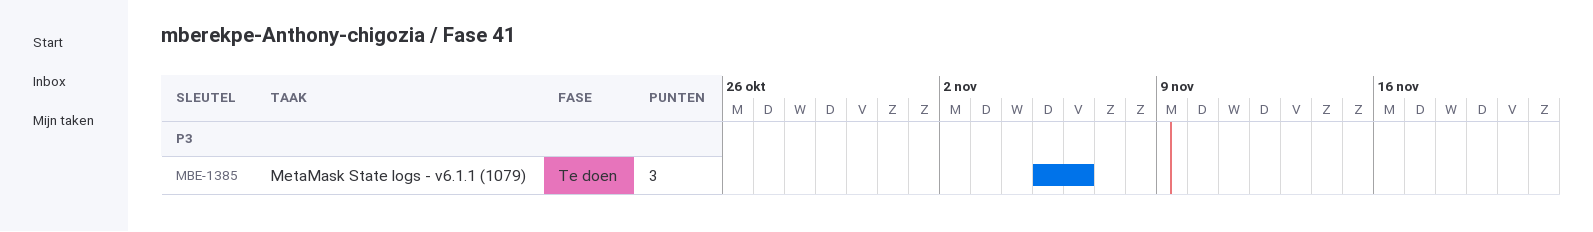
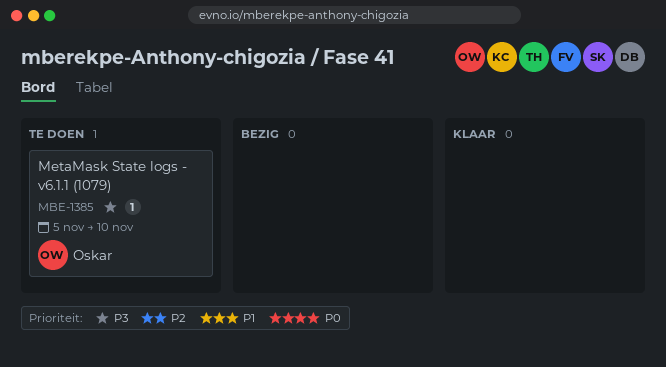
MBE-1385, estimate: 3 -> 1
MBE-1385, due: Nov 6 -> Nov 10

